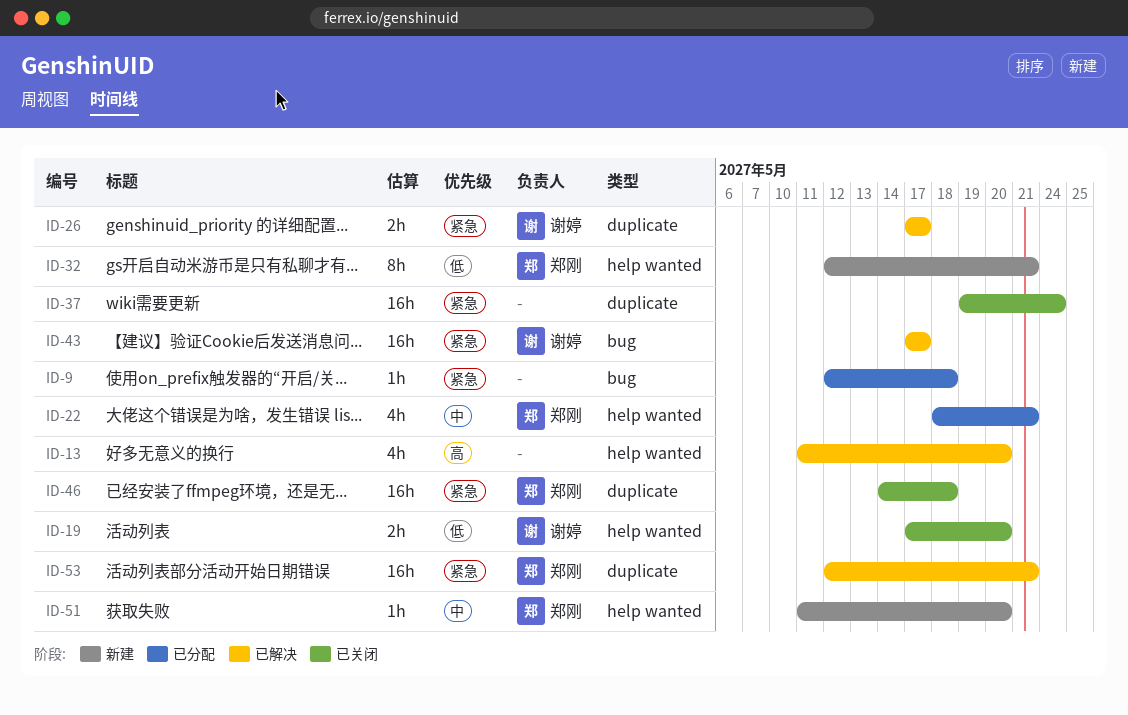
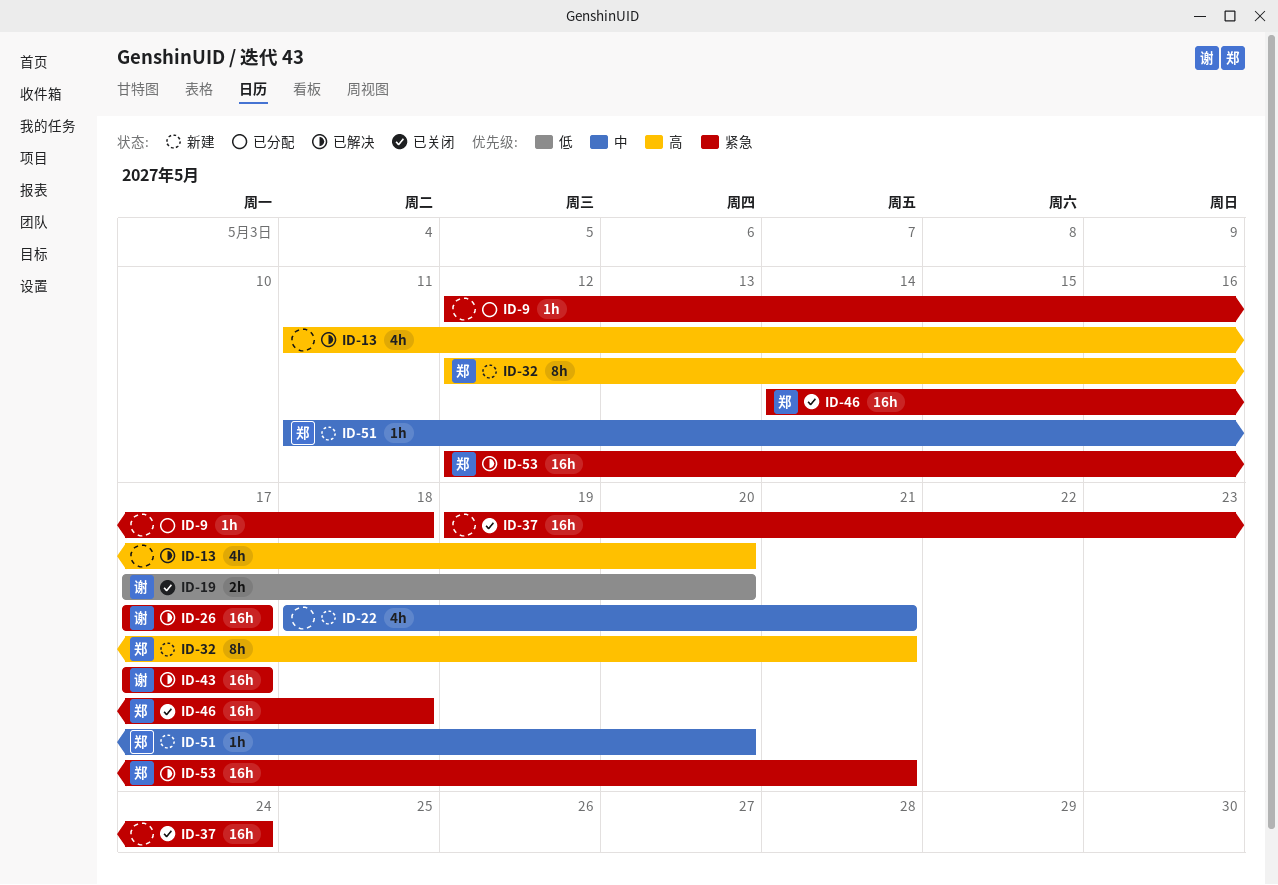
ID-22, status: 已分配 -> 新建
ID-22, owner: 郑刚 -> none
ID-26, estimate: 2h -> 16h
ID-32, priority: 低 -> 高

